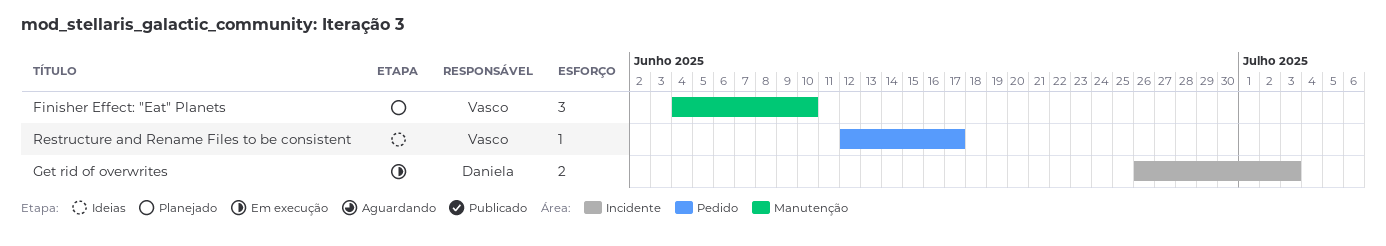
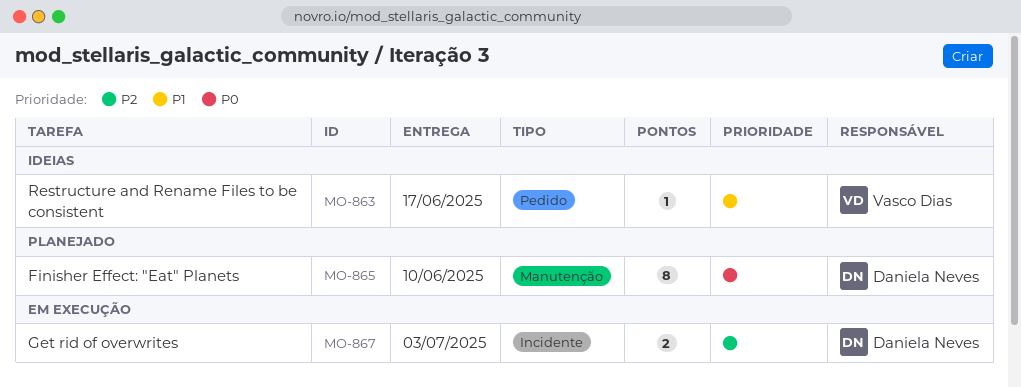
Finisher Effect: "Eat" Planets, owner: Vasco Dias -> Daniela Neves
Finisher Effect: "Eat" Planets, estimate: 3 -> 8

